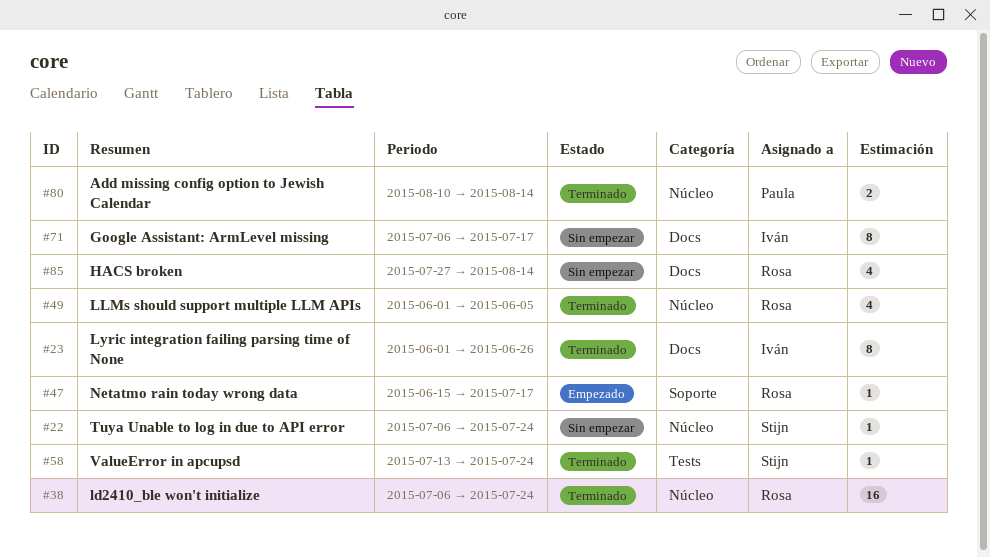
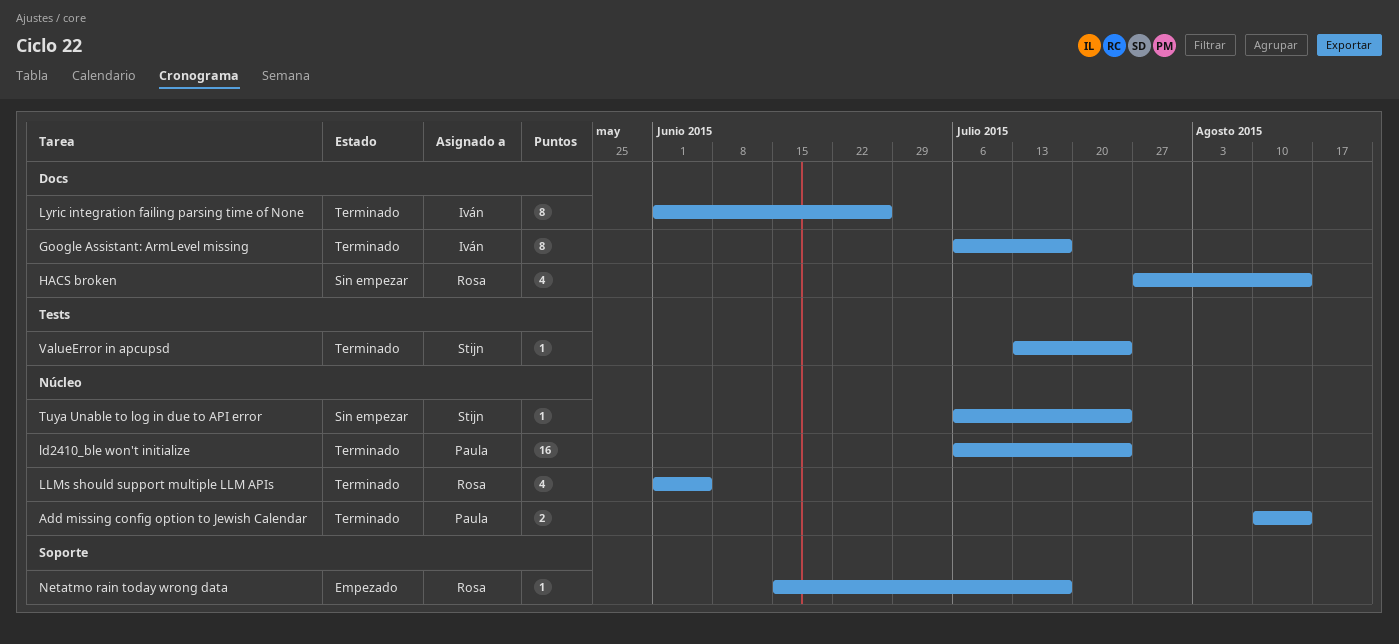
Google Assistant: ArmLevel missing, status: Sin empezar -> Terminado
ld2410_ble won't initialize, owner: Rosa -> Paula

